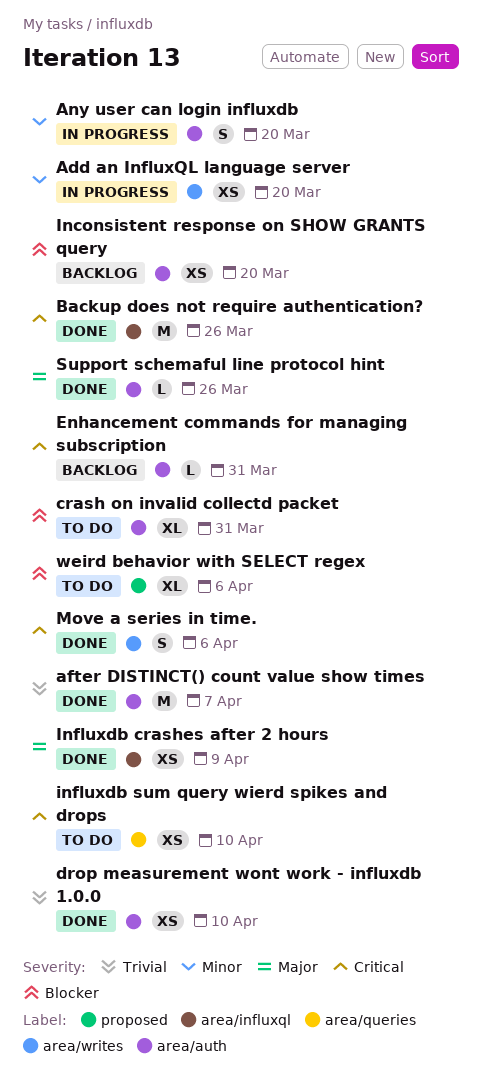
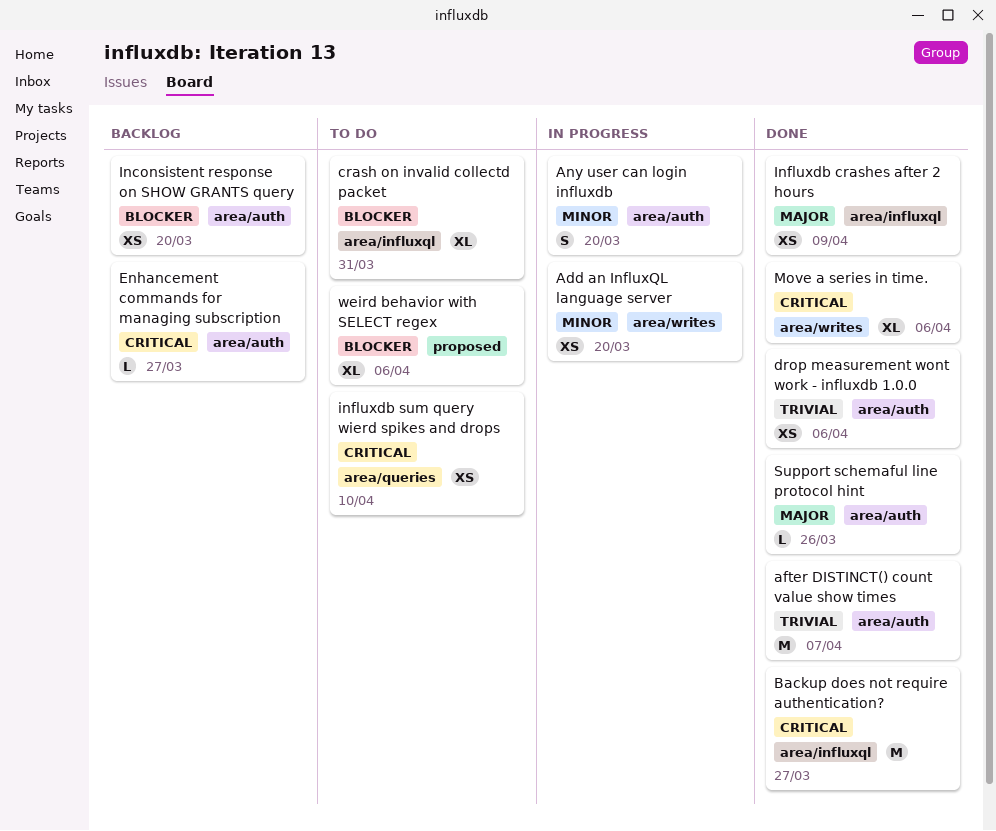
Backup does not require authentication?, due: Mar 26 -> Mar 27
crash on invalid collectd packet, label: area/auth -> area/influxql
drop measurement wont work - influxdb 1.0.0, due: Apr 10 -> Apr 6
Enhancement commands for managing subscription, due: Mar 31 -> Mar 27
Move a series in time., estimate: S -> XL

